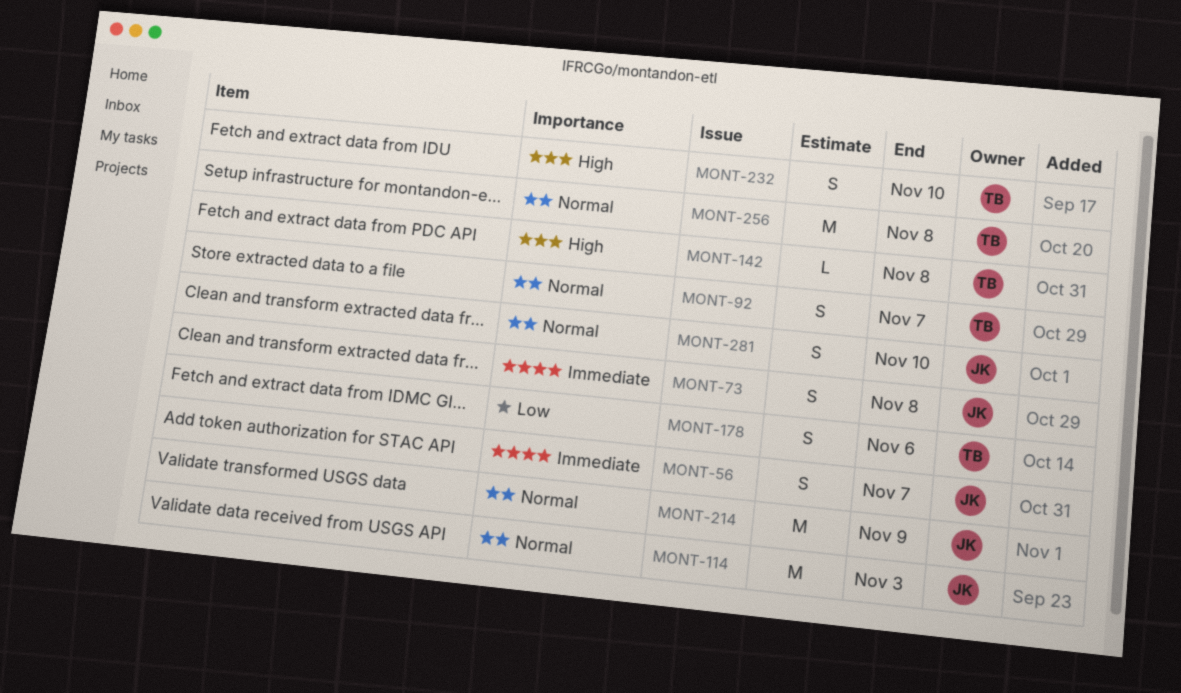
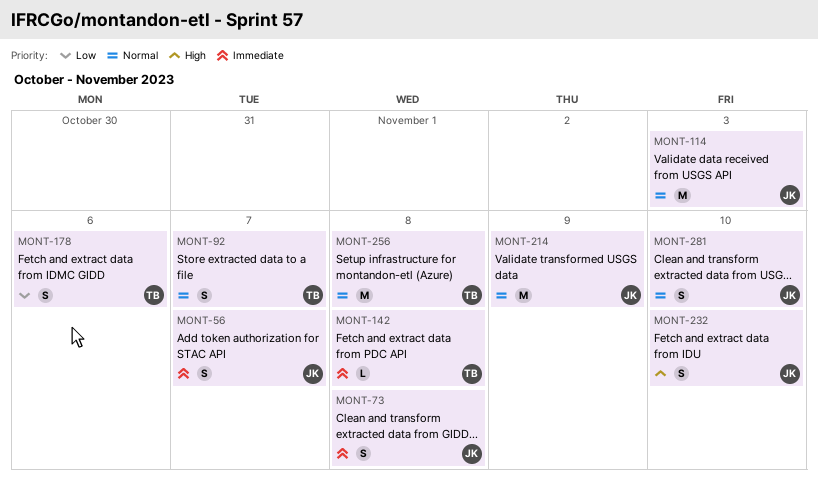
MONT-142, priority: High -> Immediate
MONT-232, owner: TB -> JK

